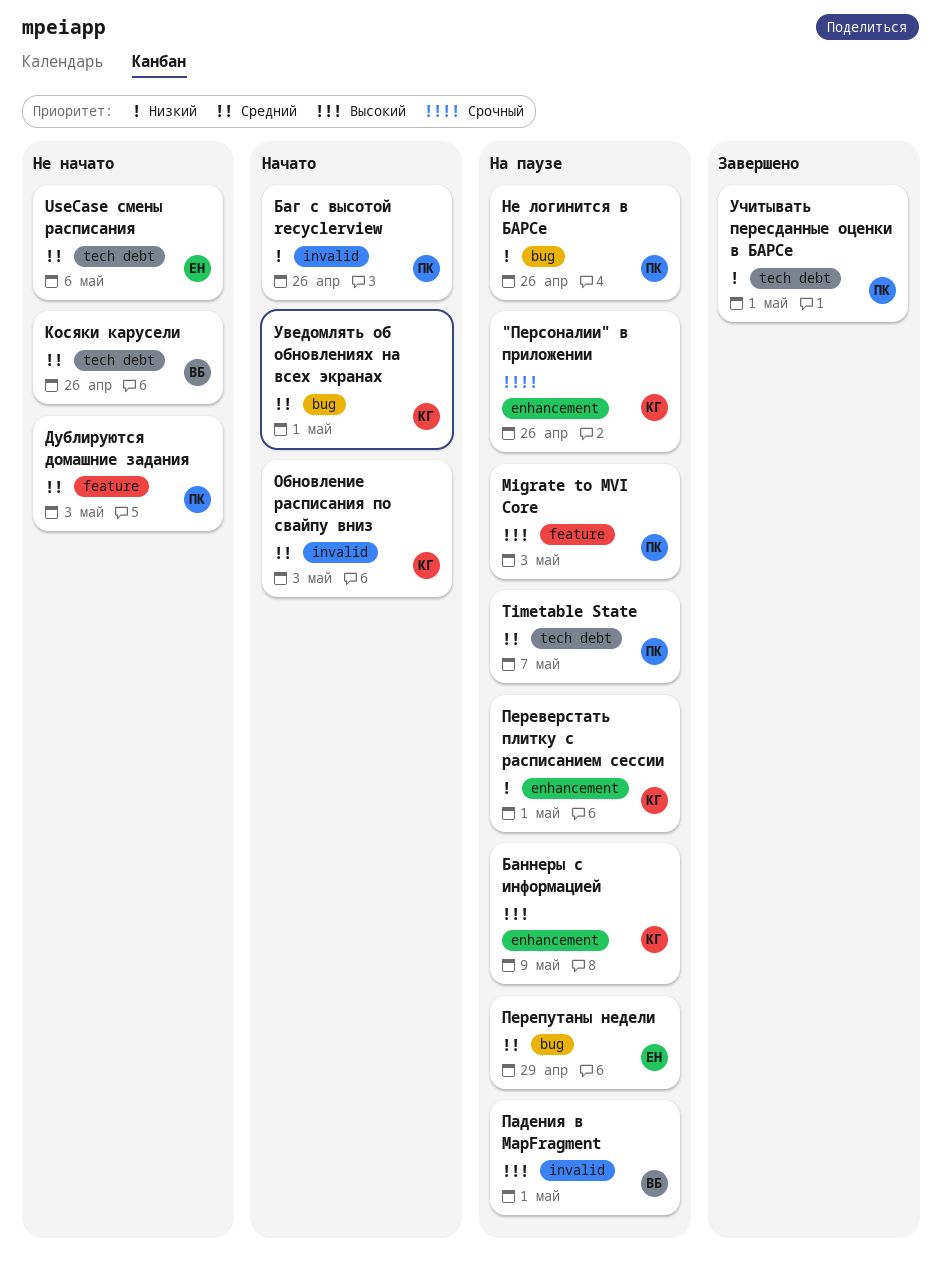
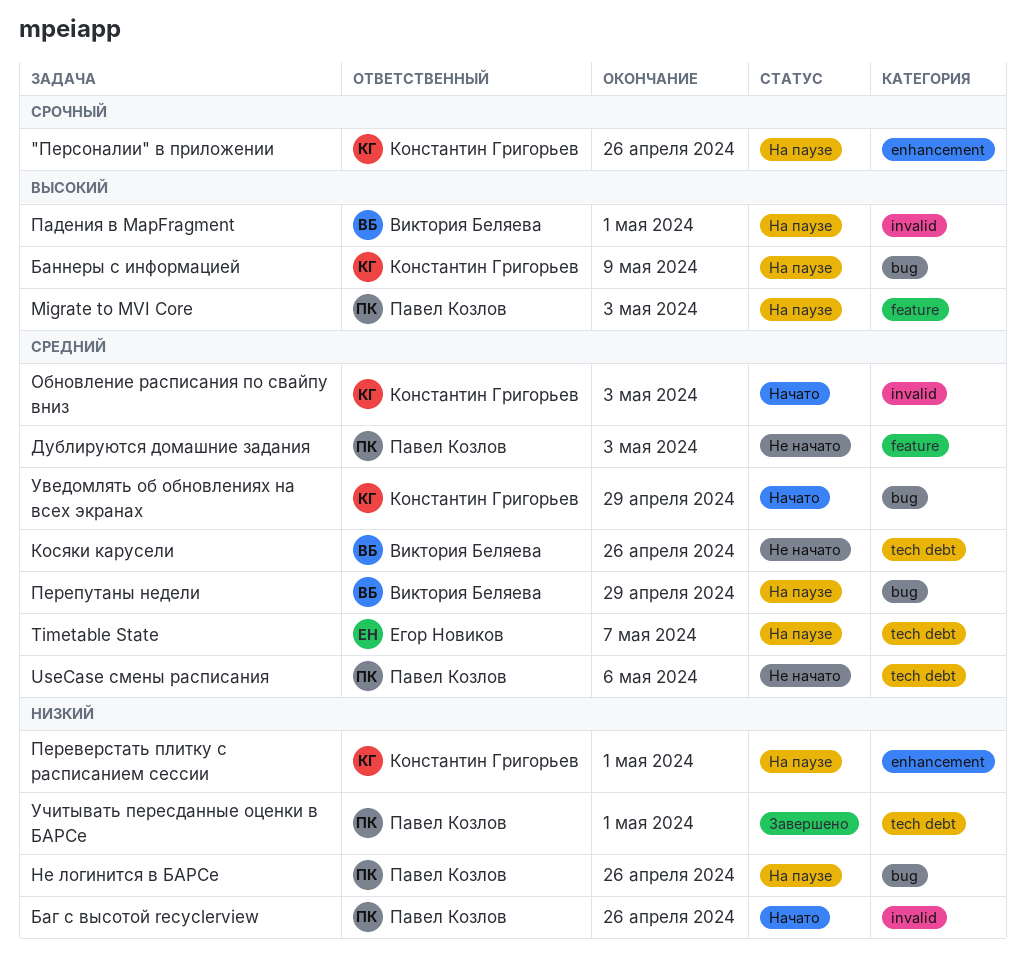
Timetable State, owner: Павел Козлов -> Егор Новиков
UseCase смены расписания, owner: Егор Новиков -> Павел Козлов
Баннеры с информацией, label: enhancement -> bug
Перепутаны недели, owner: Егор Новиков -> Виктория Беляева
Уведомлять об обновлениях на всех экранах, due: May 1 -> Apr 29

